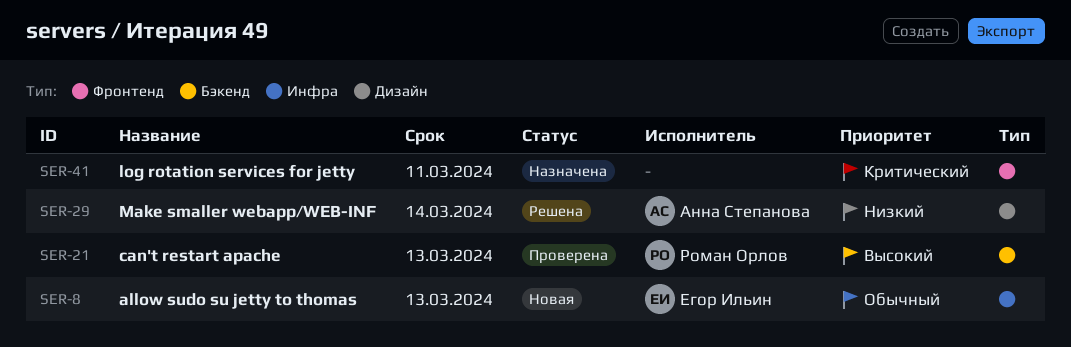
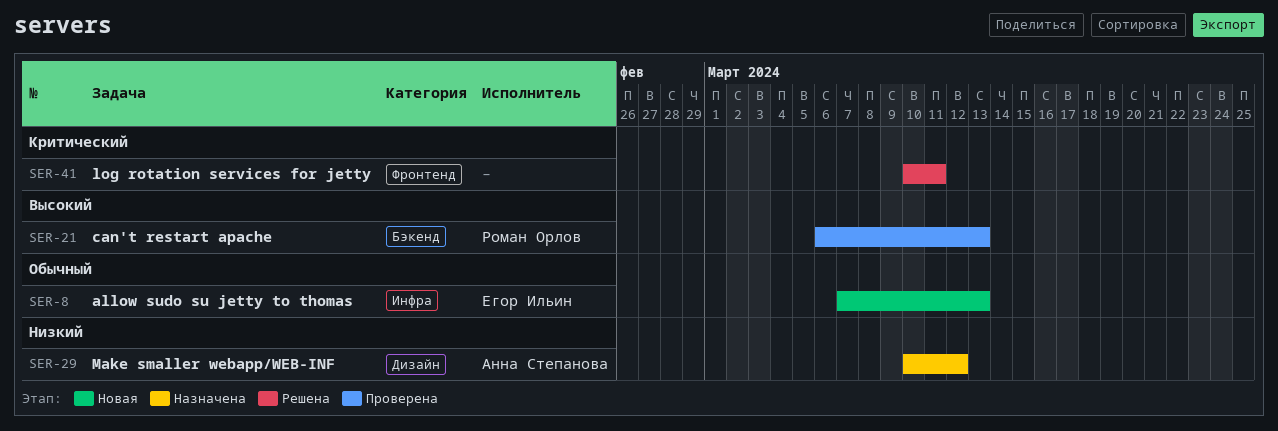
SER-29, status: Решена -> Назначена
SER-29, due: Mar 14 -> Mar 12
SER-41, status: Назначена -> Решена

